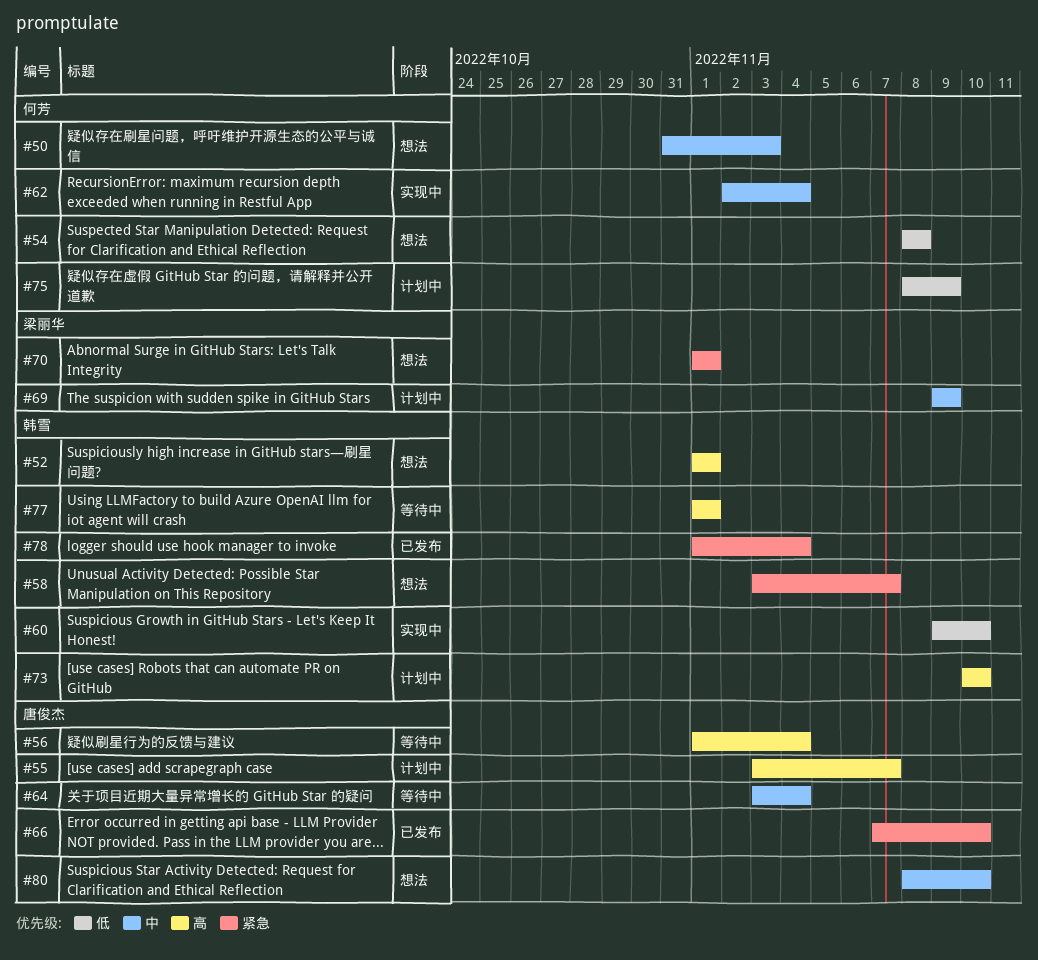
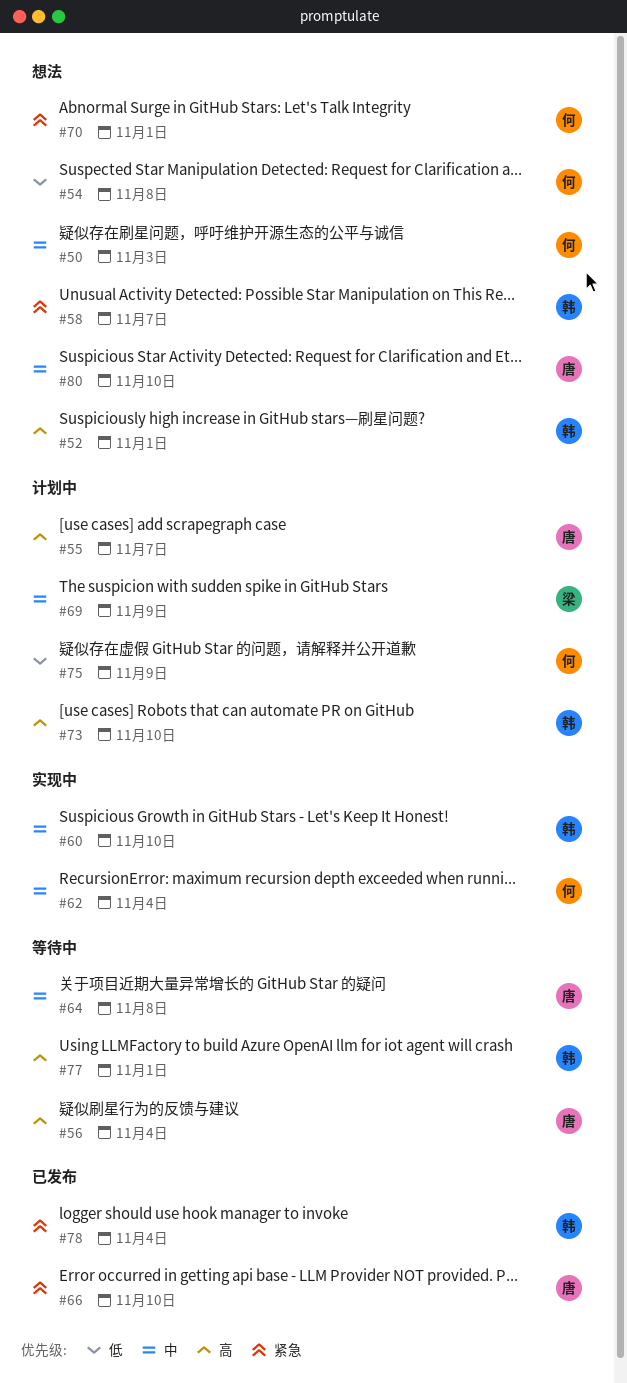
#60, priority: 低 -> 中
#64, due: Nov 4 -> Nov 8
#70, owner: 梁丽华 -> 何芳

